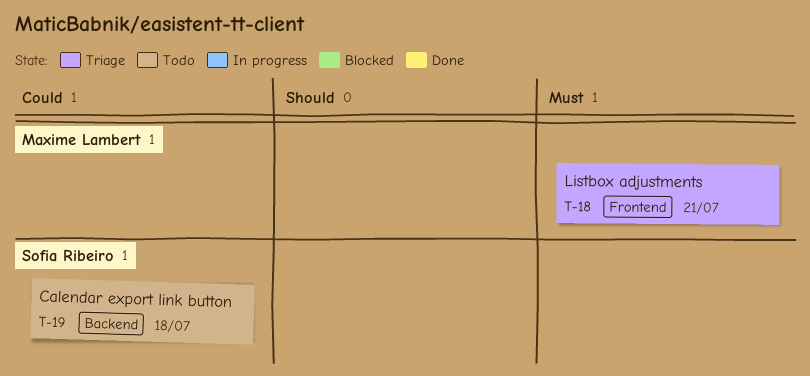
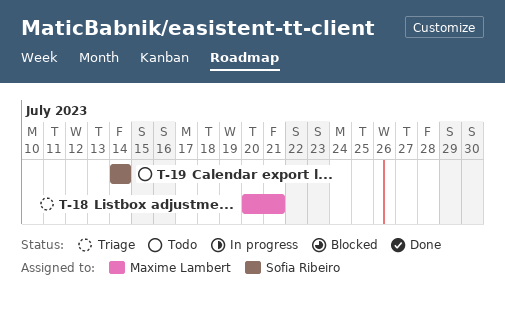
T-19, due: Jul 18 -> Jul 14

